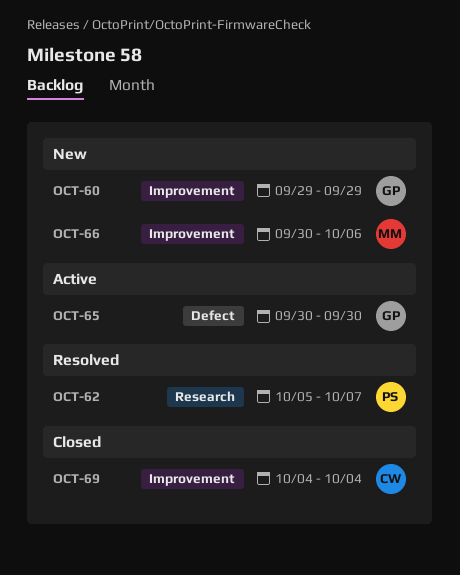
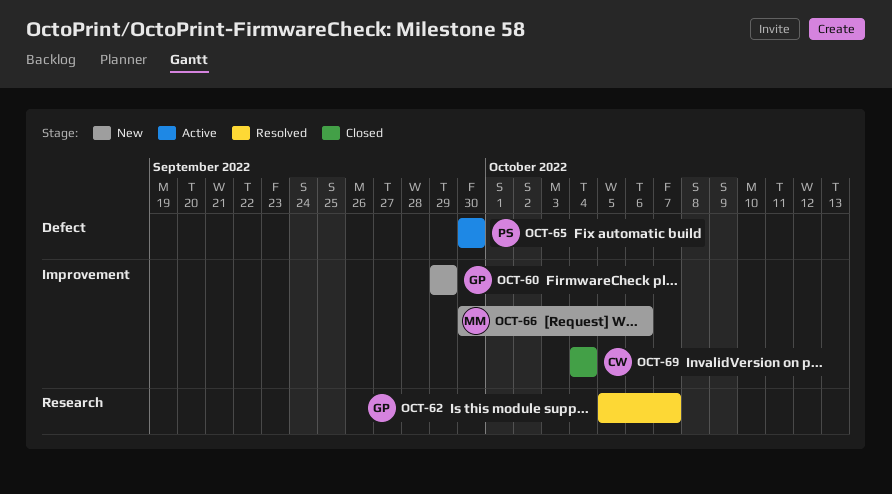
OCT-62, owner: PS -> GP
OCT-65, owner: GP -> PS

